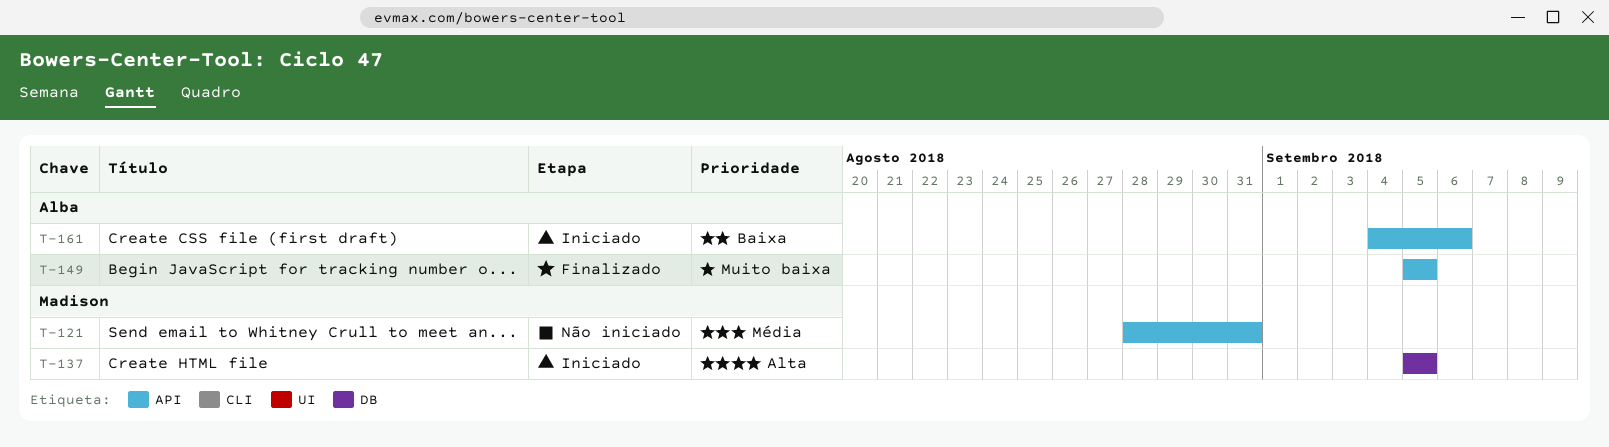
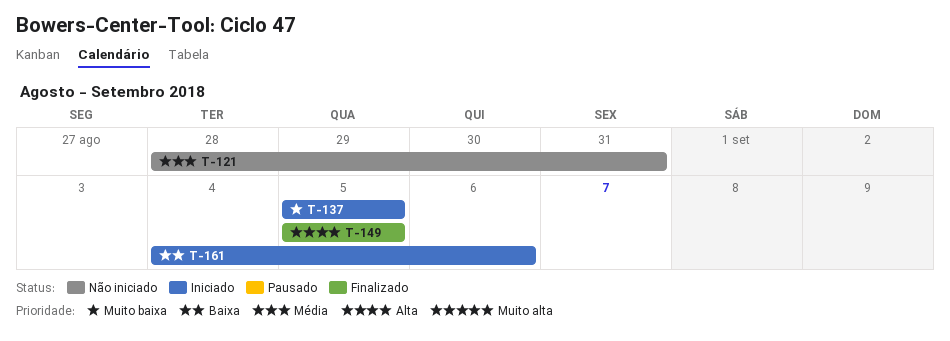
T-137, priority: Alta -> Muito baixa
T-149, priority: Muito baixa -> Alta

